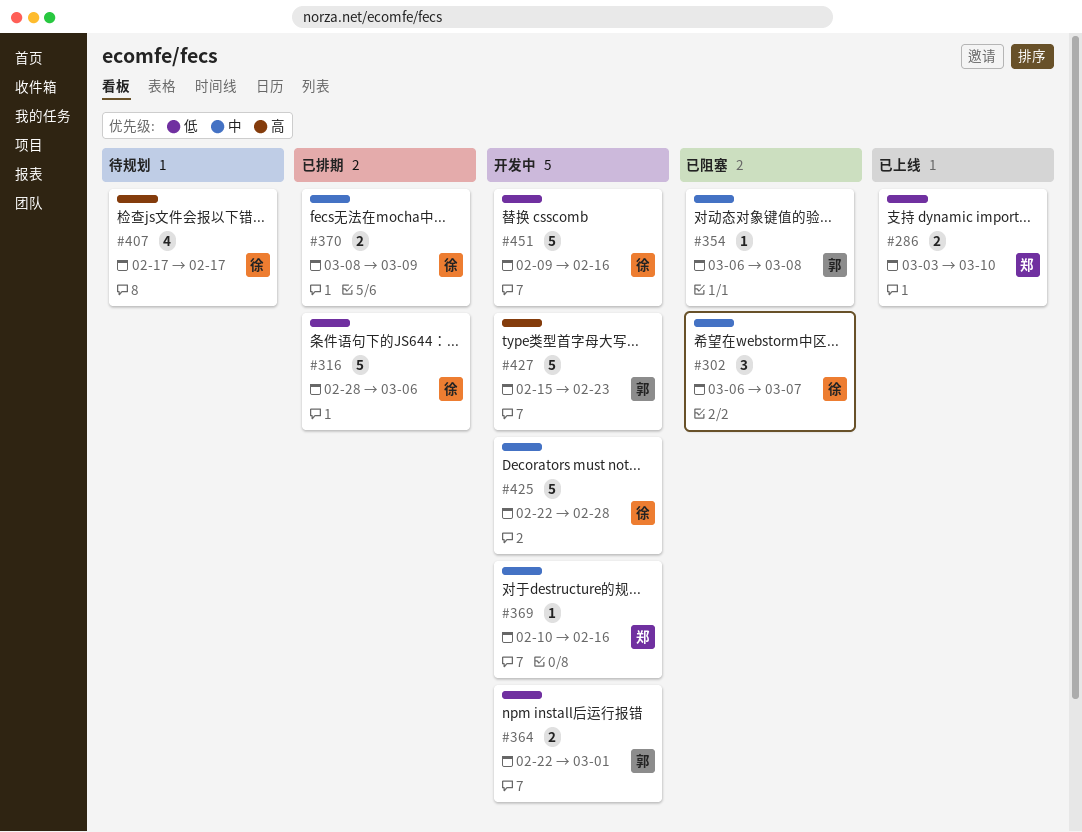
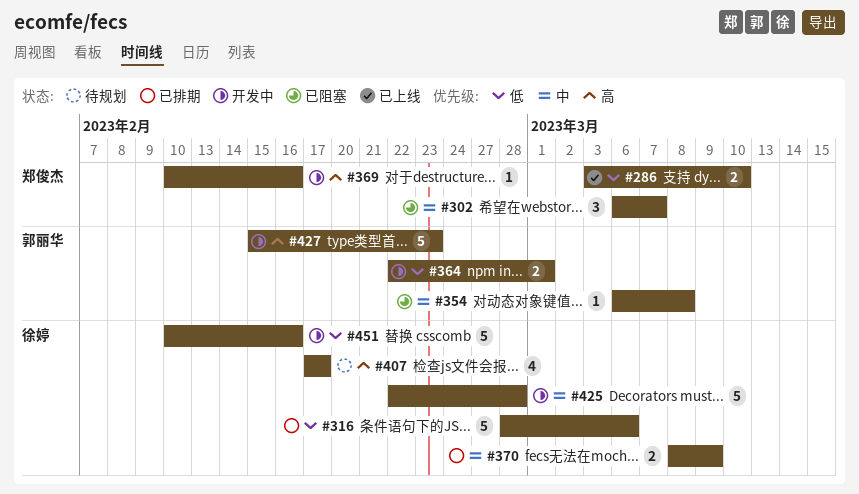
#302, owner: 徐婷 -> 郑俊杰
#369, priority: 中 -> 高
#451, start: Feb 9 -> Feb 10

